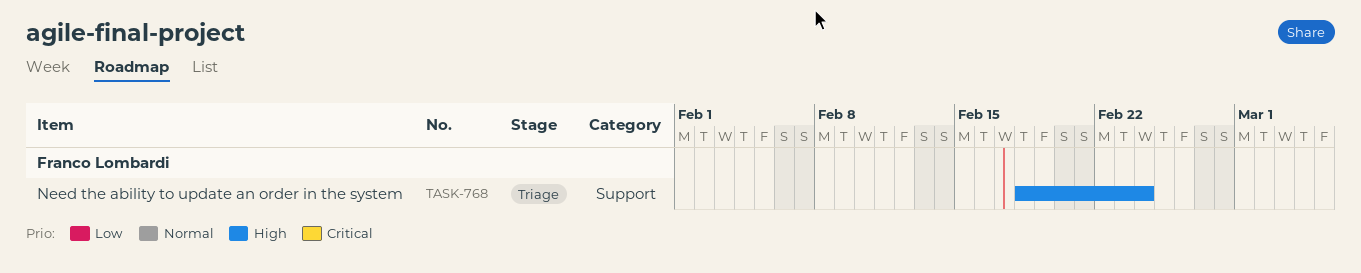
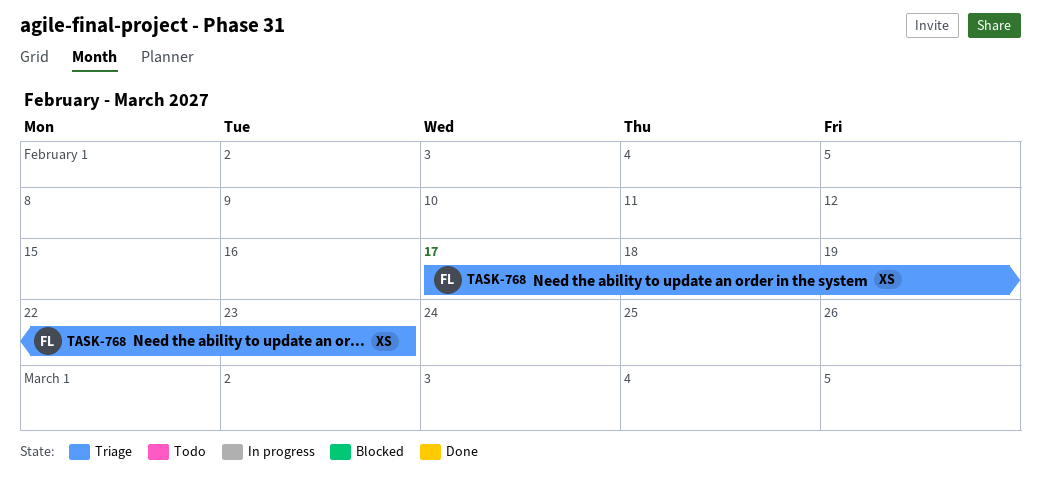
TASK-768, start: Feb 18 -> Feb 17
TASK-768, due: Feb 24 -> Feb 23

